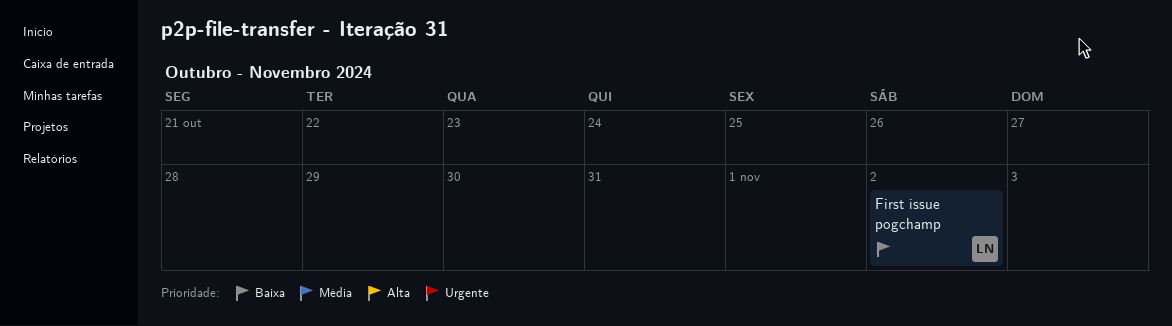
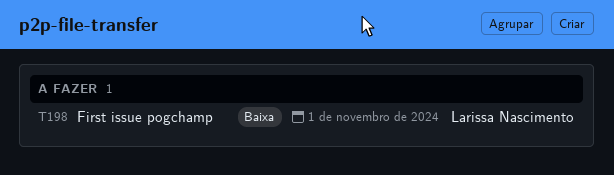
First issue pogchamp, due: Nov 2 -> Nov 1

